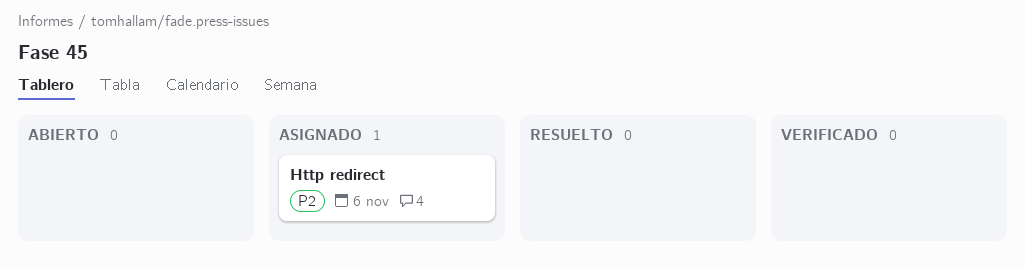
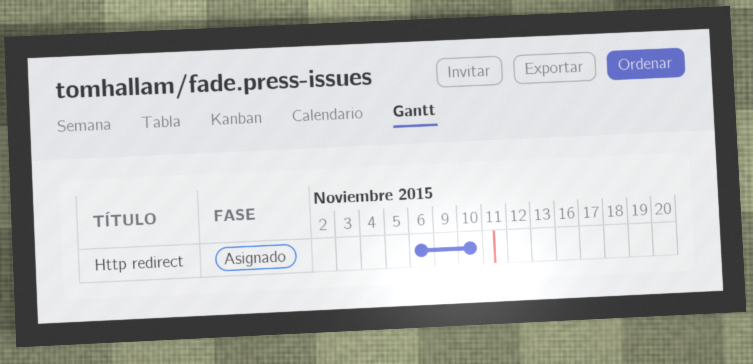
Http redirect, due: Nov 6 -> Nov 10

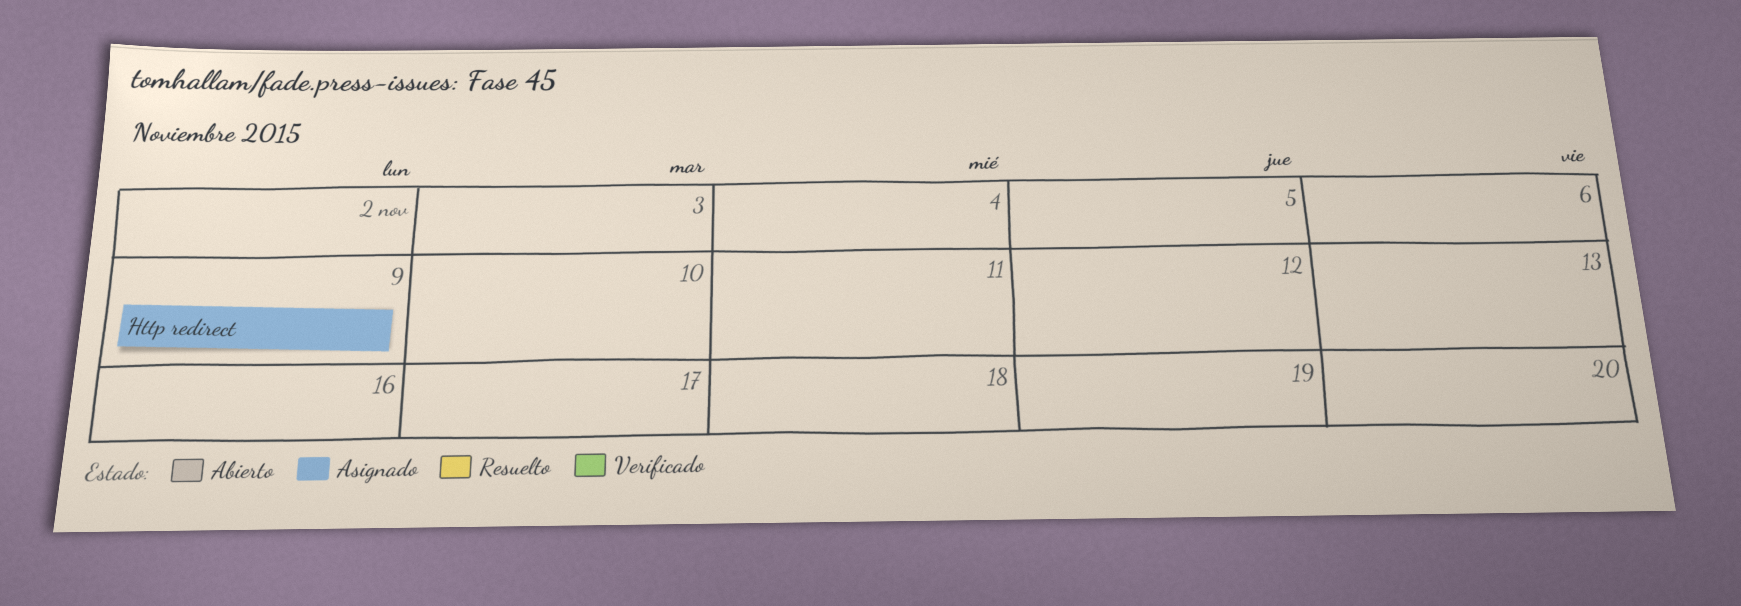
Http redirect, due: Nov 10 -> Nov 9

